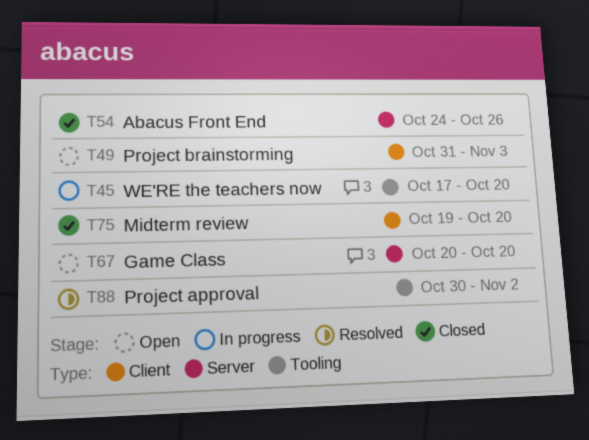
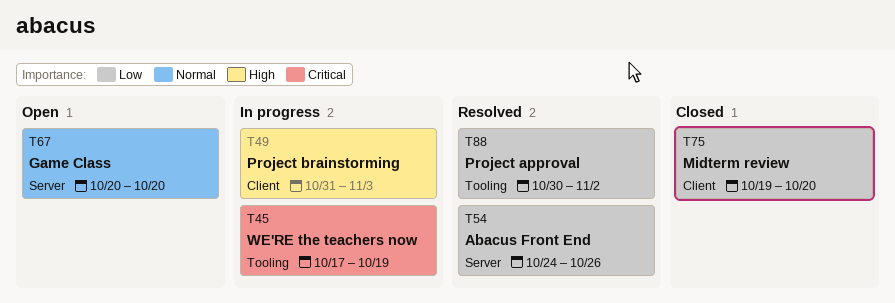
T45, due: Oct 20 -> Oct 19
T49, status: Open -> In progress
T54, status: Closed -> Resolved

